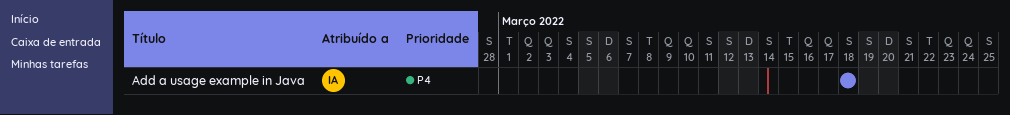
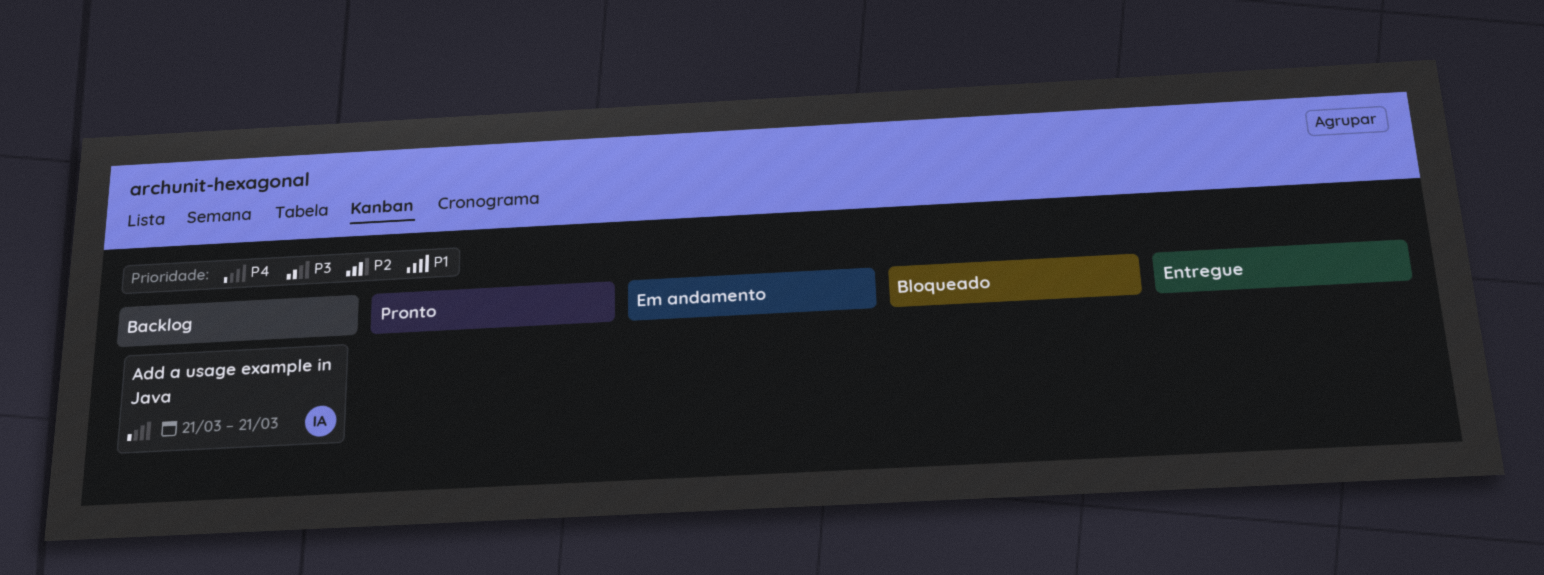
Add a usage example in Java, start: Mar 18 -> Mar 21
Add a usage example in Java, due: Mar 18 -> Mar 21

